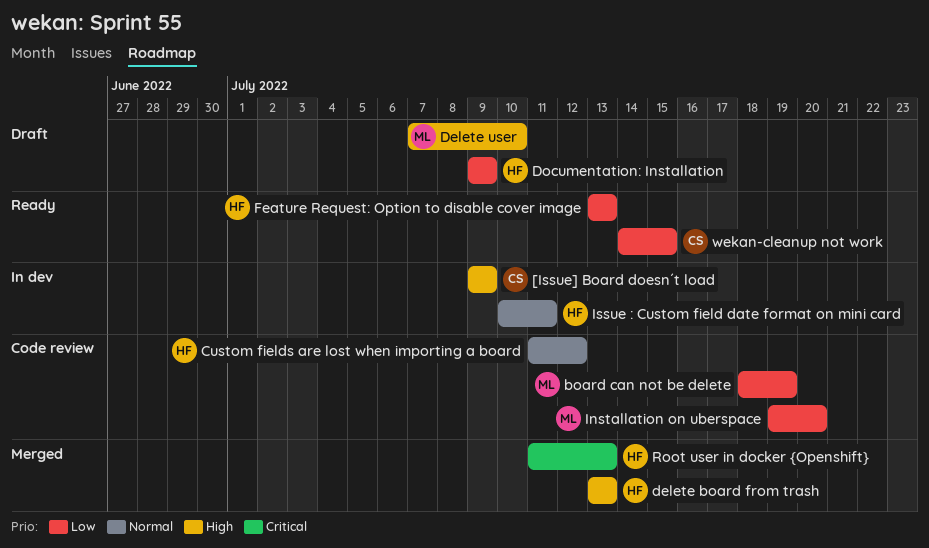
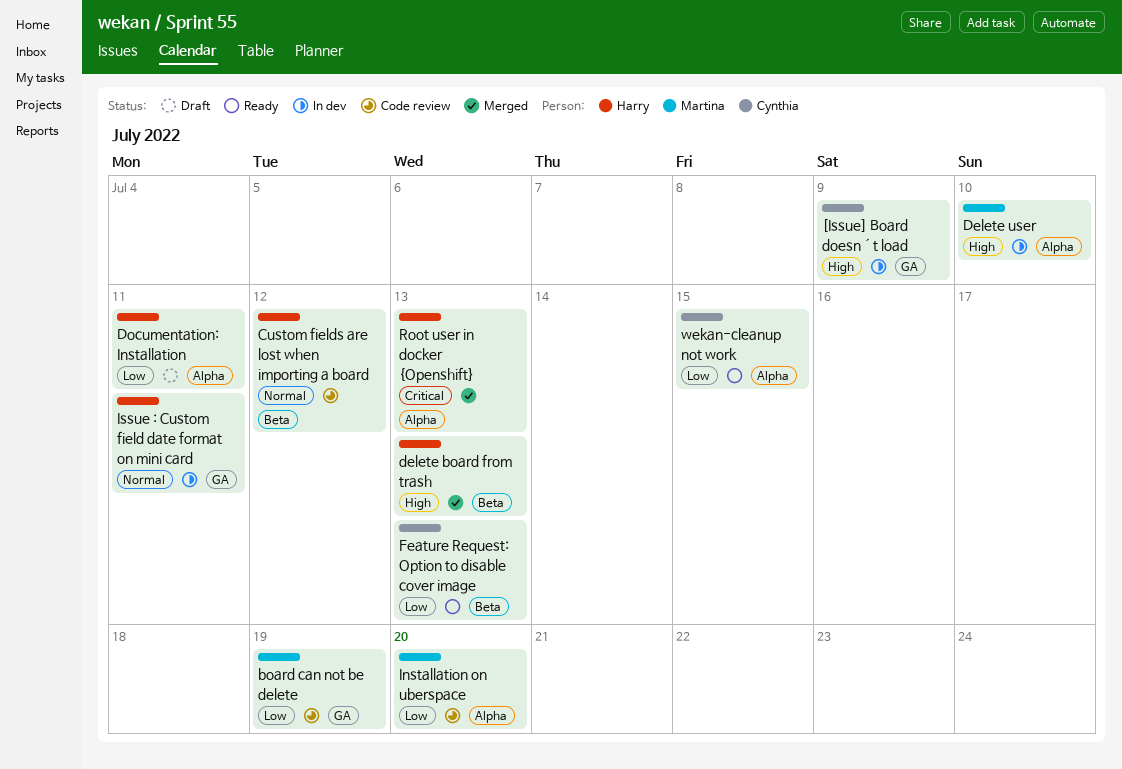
Delete user, status: Draft -> In dev
Documentation: Installation, due: Jul 9 -> Jul 11
Feature Request: Option to disable cover image, owner: Harry -> Cynthia

